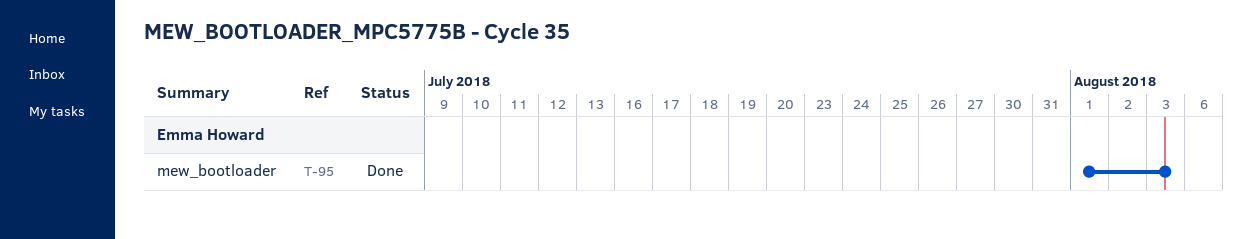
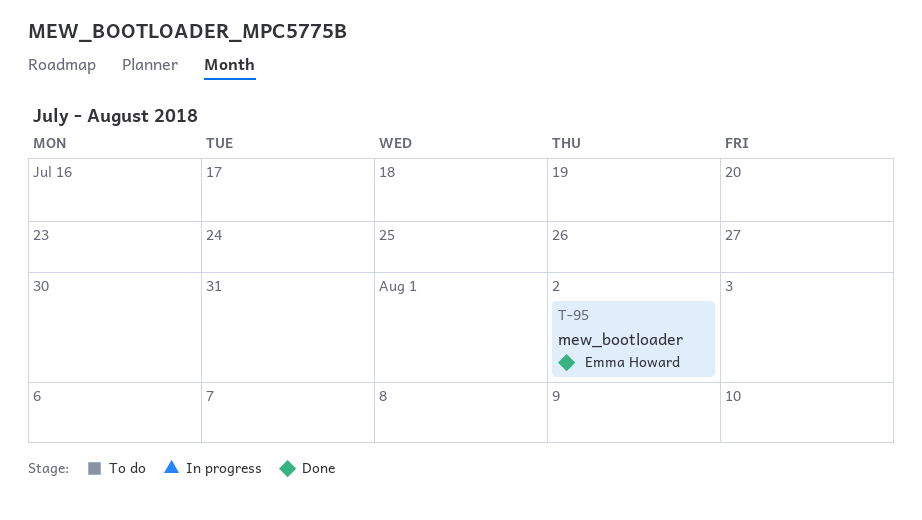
T-95, due: Aug 3 -> Aug 2

